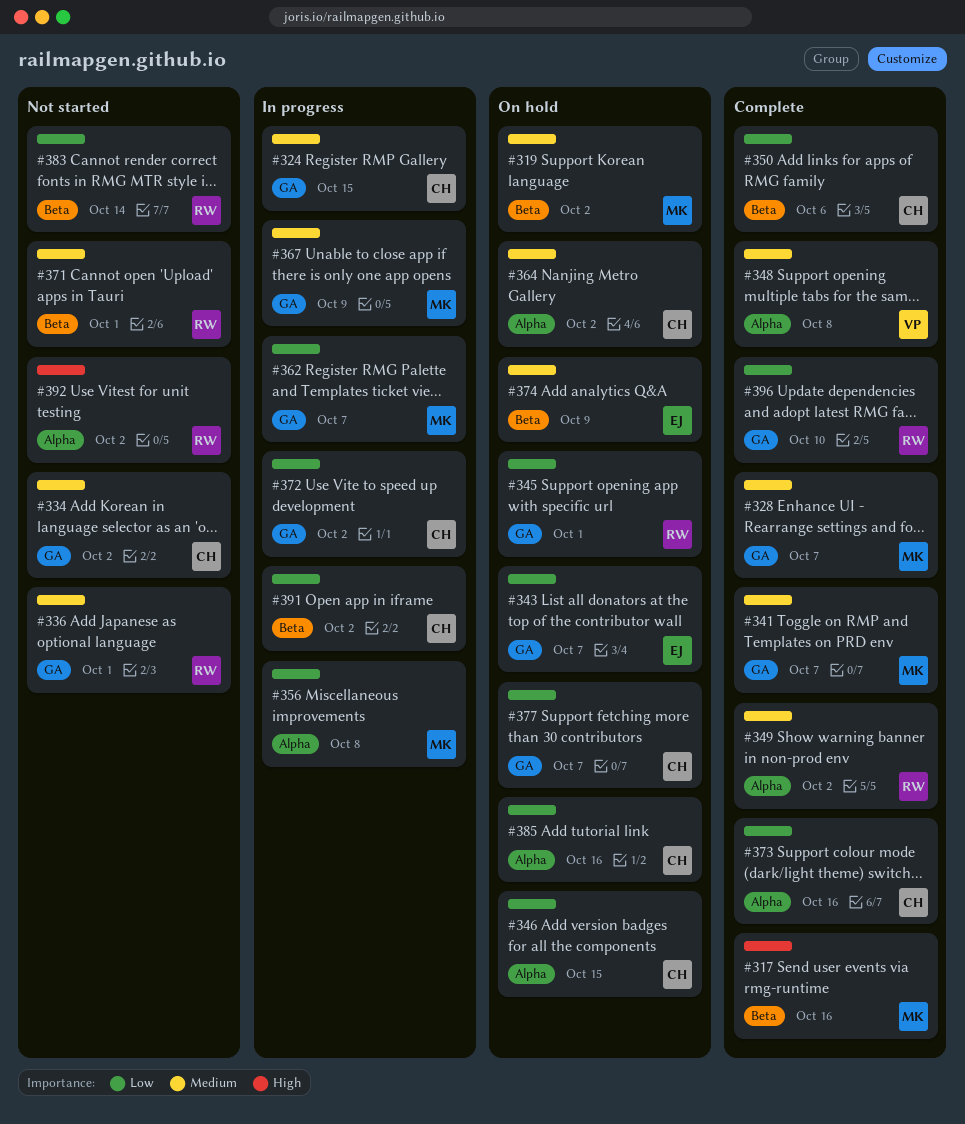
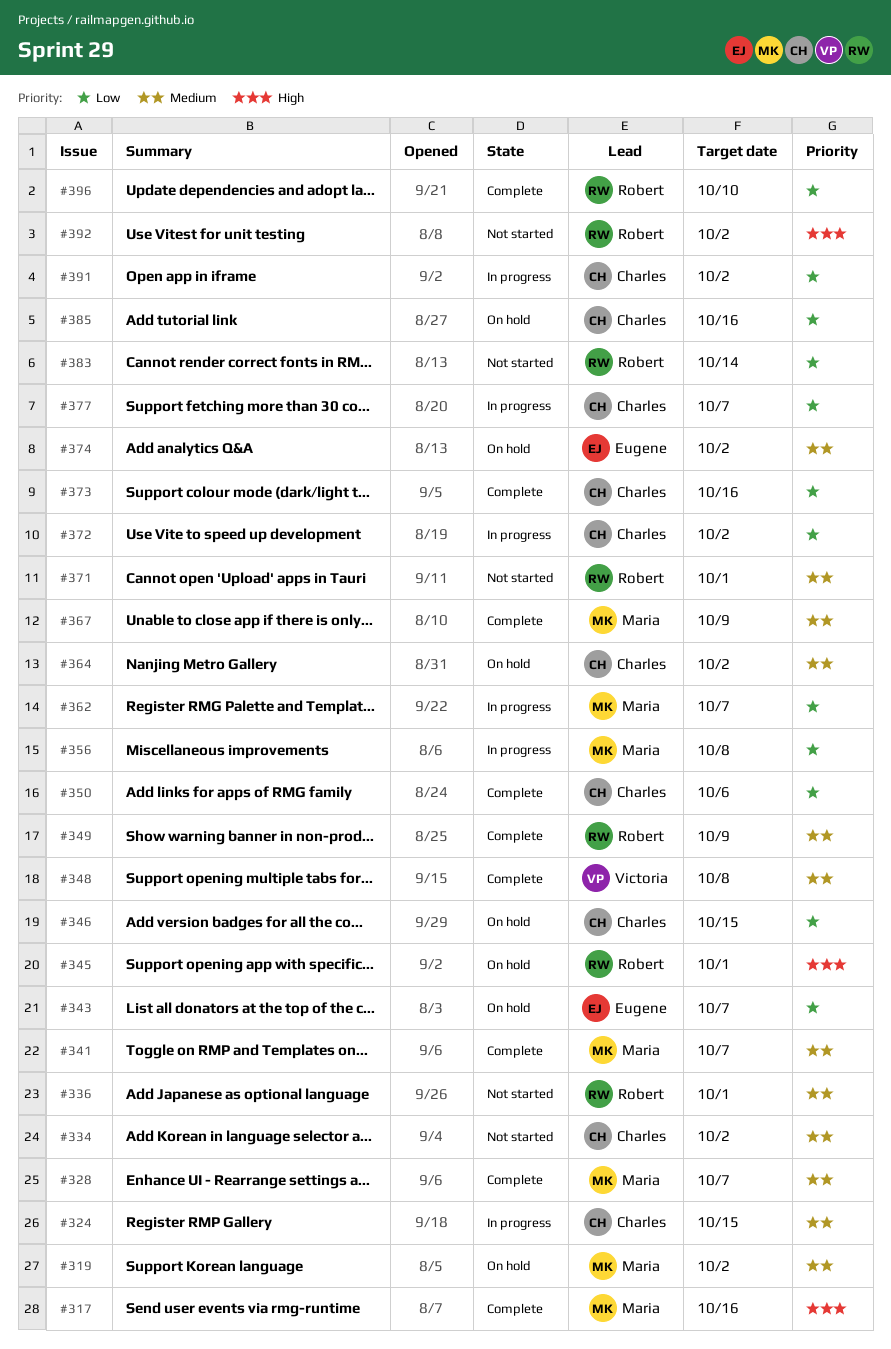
#345, priority: Low -> High
#349, due: Oct 2 -> Oct 9
#367, status: In progress -> Complete
#374, due: Oct 9 -> Oct 2
#377, status: On hold -> In progress

